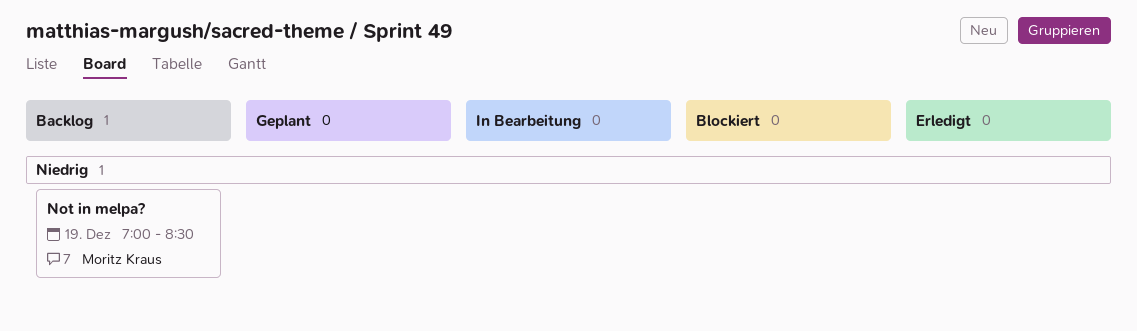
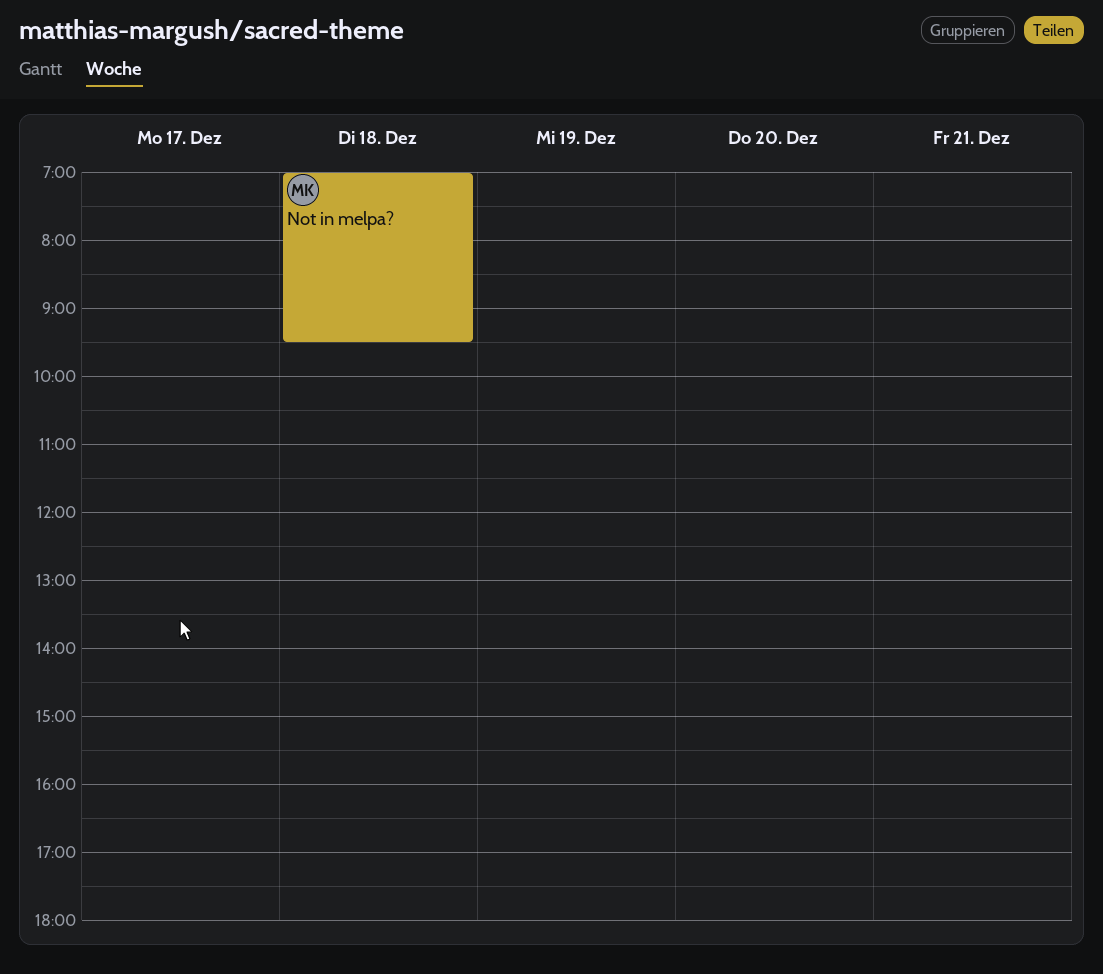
Not in melpa?, day: Dec 19 -> Dec 18
Not in melpa?, ends: 08:30 -> 09:30

